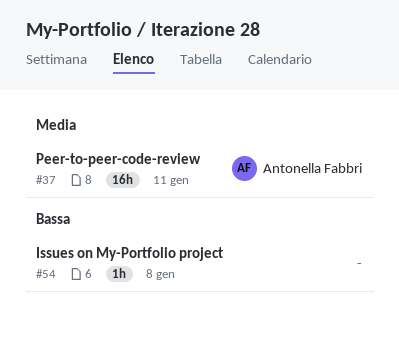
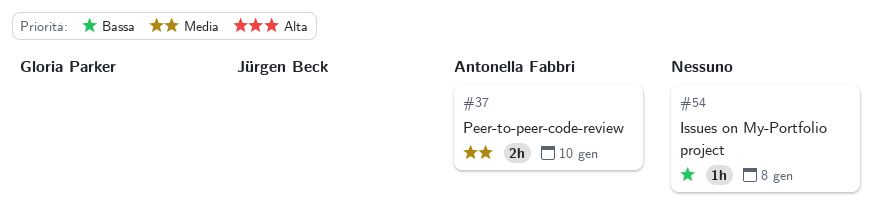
#37, estimate: 16h -> 2h
#37, due: Jan 11 -> Jan 10

